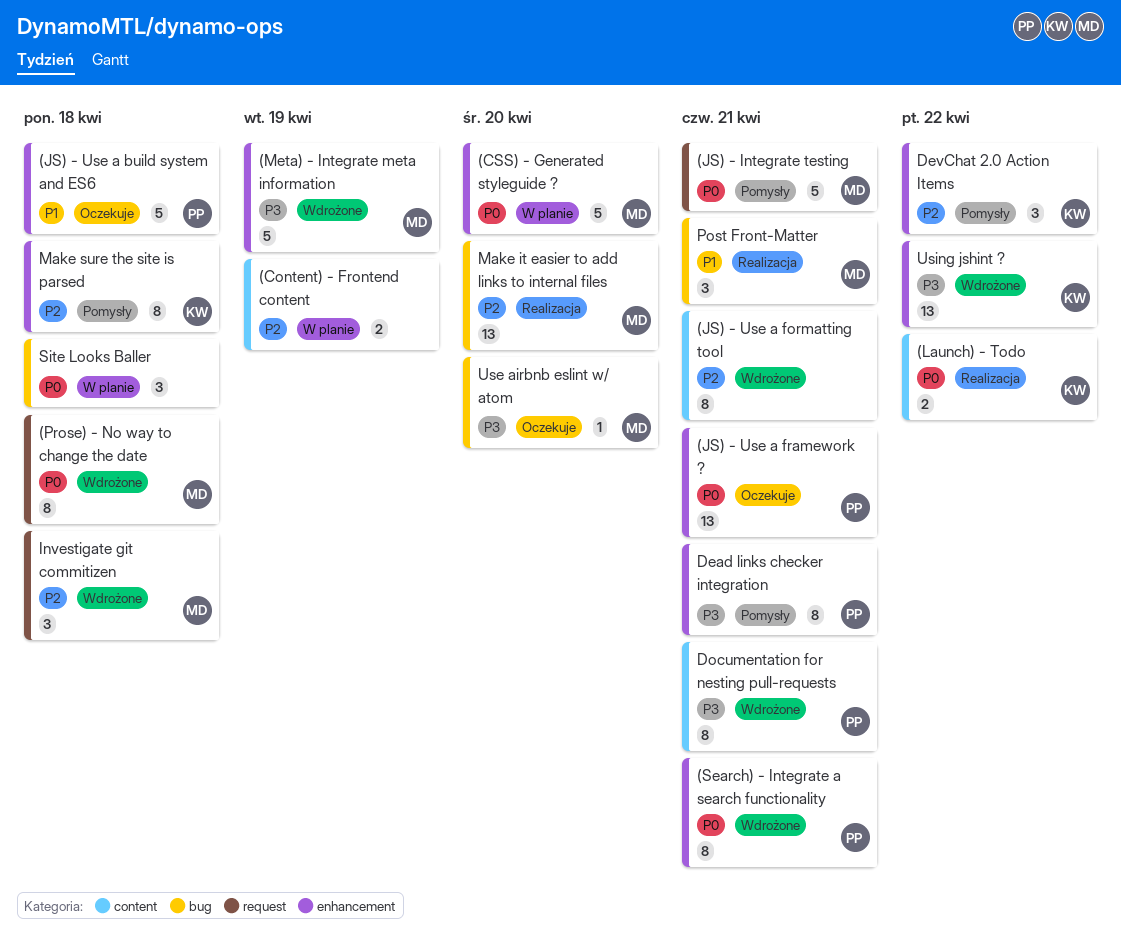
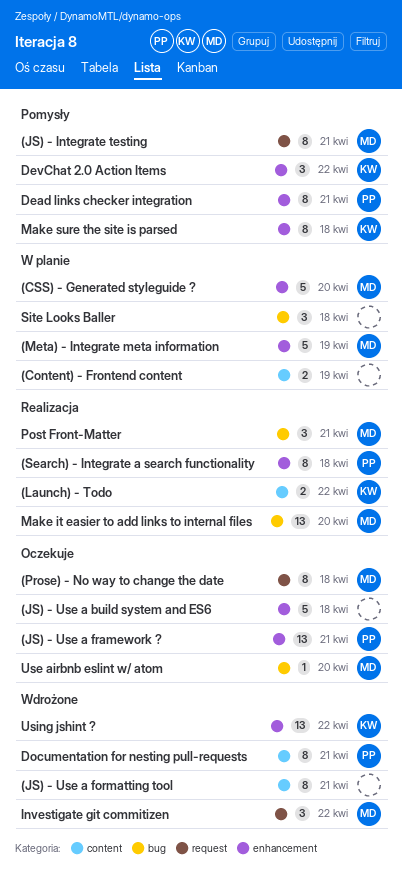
(JS) - Integrate testing, estimate: 5 -> 8
(JS) - Use a build system and ES6, owner: PP -> none
(Meta) - Integrate meta information, status: Wdrożone -> W planie
(Prose) - No way to change the date, status: Wdrożone -> Oczekuje
(Search) - Integrate a search functionality, status: Wdrożone -> Realizacja
(Search) - Integrate a search functionality, due: Apr 21 -> Apr 18
Investigate git commitizen, due: Apr 18 -> Apr 22

